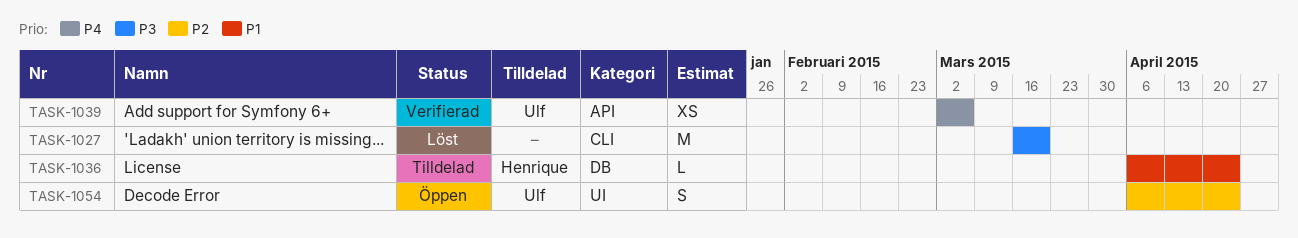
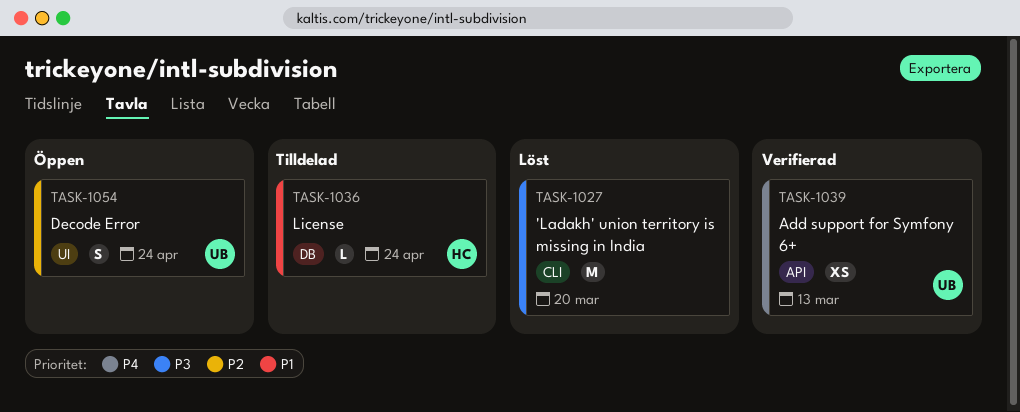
TASK-1039, due: Mar 6 -> Mar 13

